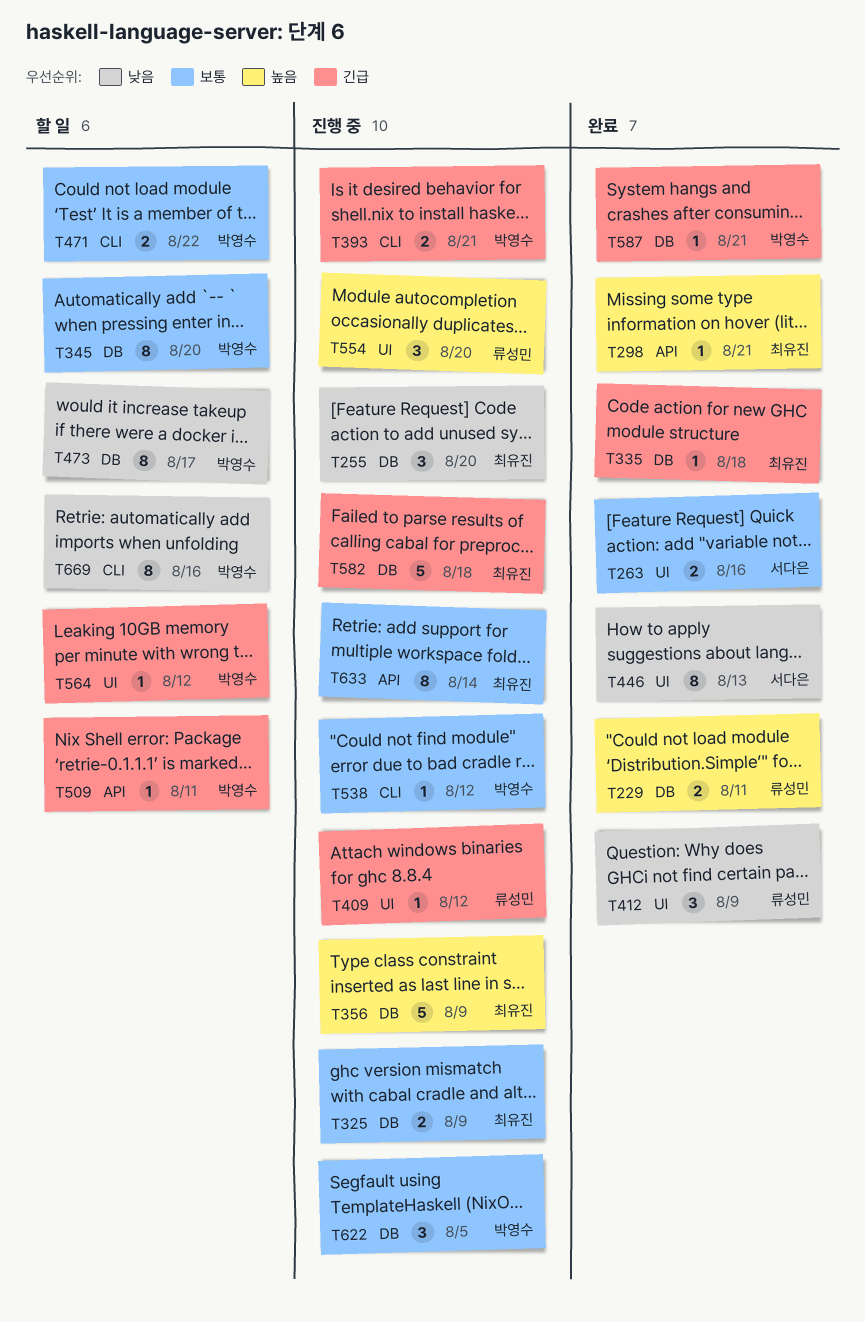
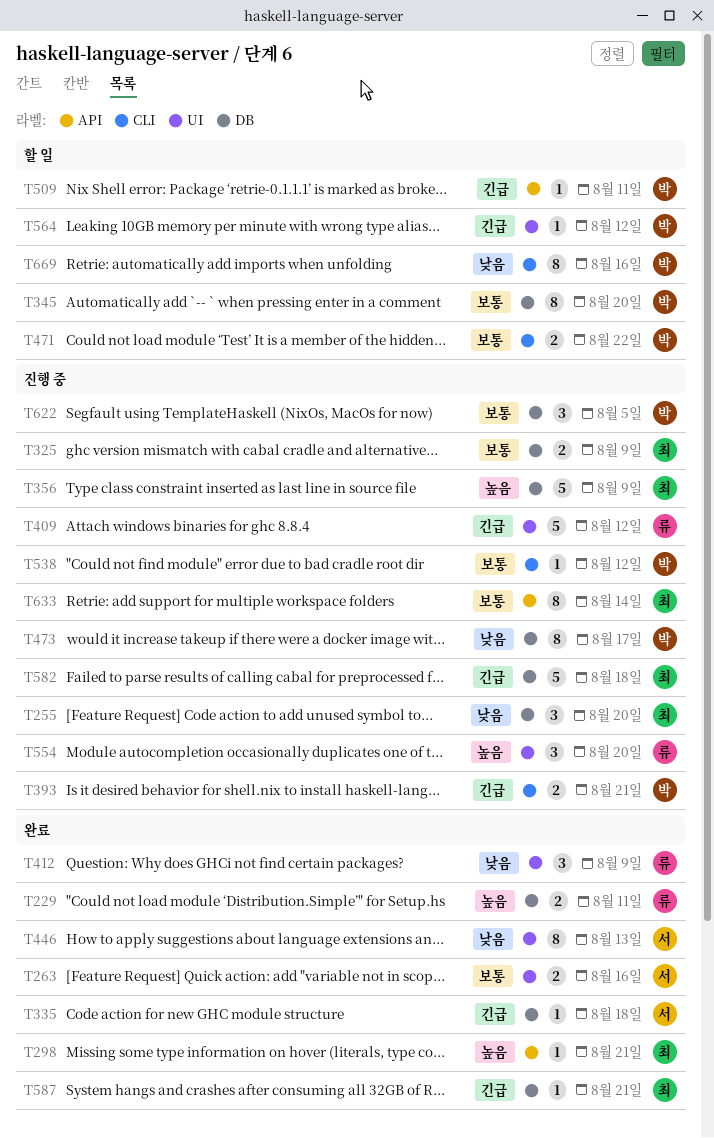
T335, owner: 최유진 -> 서다은
T409, estimate: 1 -> 5
T473, status: 할 일 -> 진행 중
T587, owner: 박영수 -> 최유진

